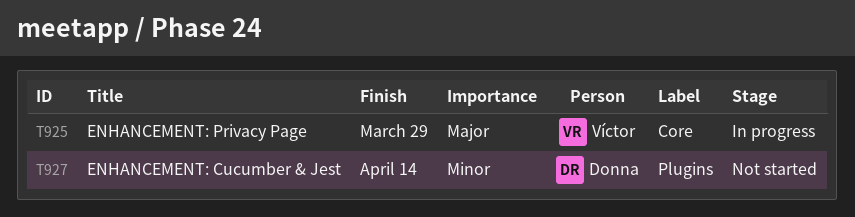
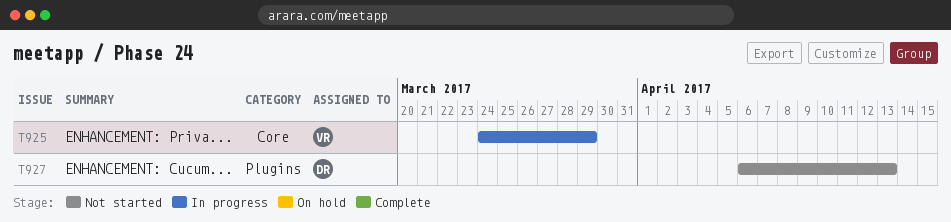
T927, due: Apr 14 -> Apr 13

